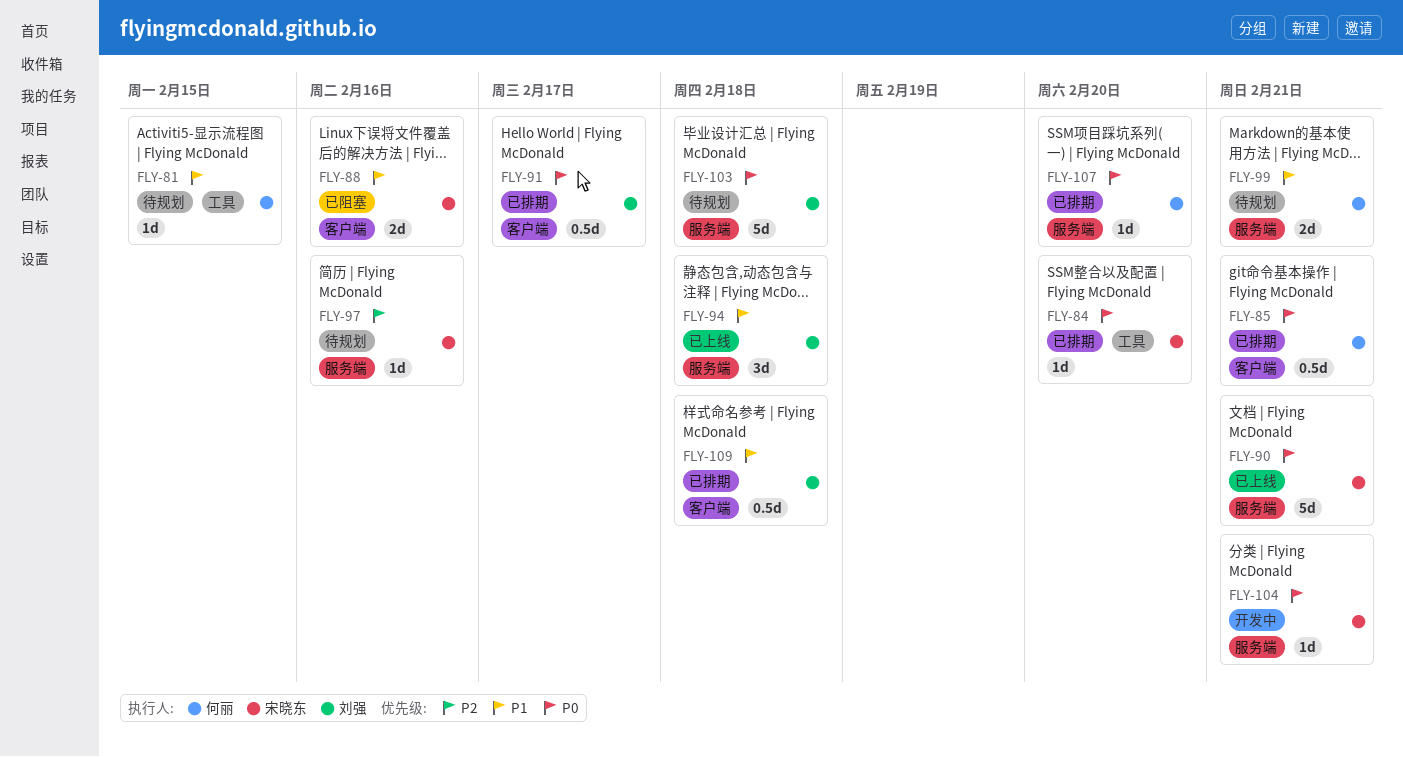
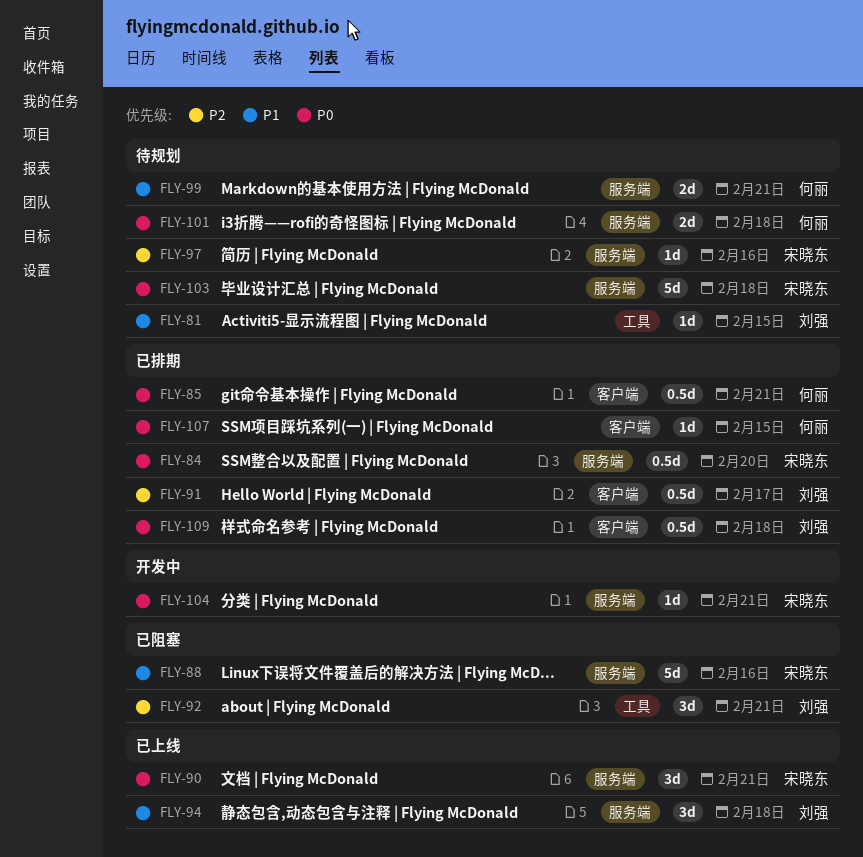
FLY-81, owner: 何丽 -> 刘强
FLY-84, label: 工具 -> 服务端
FLY-84, estimate: 1d -> 0.5d
FLY-88, label: 客户端 -> 服务端
FLY-88, estimate: 2d -> 5d
FLY-90, estimate: 5d -> 3d
FLY-91, priority: P0 -> P2
FLY-92: none -> present
FLY-101: none -> present
FLY-103, owner: 刘强 -> 宋晓东
FLY-107, label: 服务端 -> 客户端
FLY-107, due: Feb 20 -> Feb 15
FLY-109, priority: P1 -> P0

